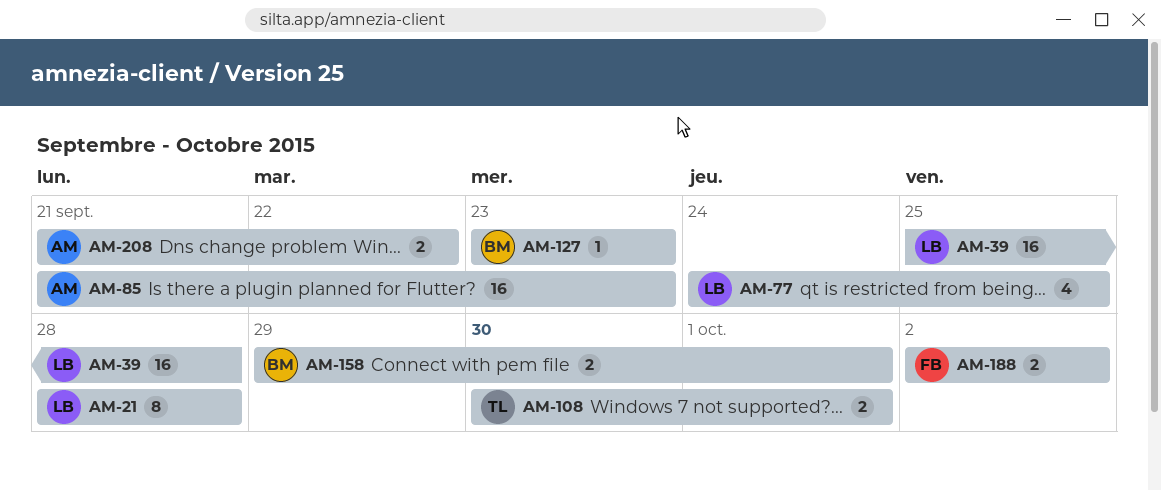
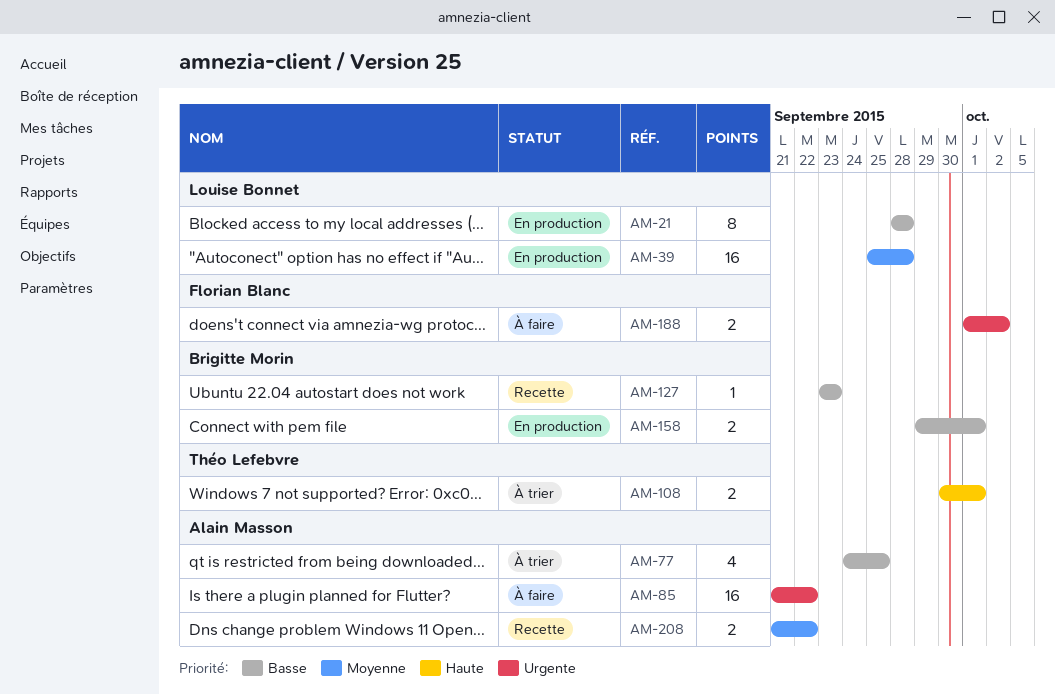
AM-77, owner: Louise Bonnet -> Alain Masson
AM-85, due: Sep 23 -> Sep 22
AM-188, start: Oct 2 -> Oct 1

